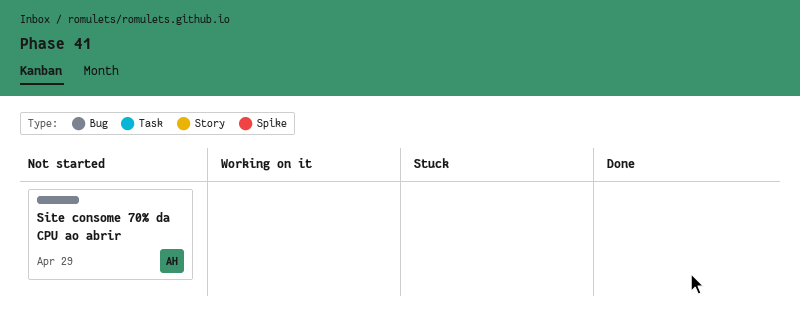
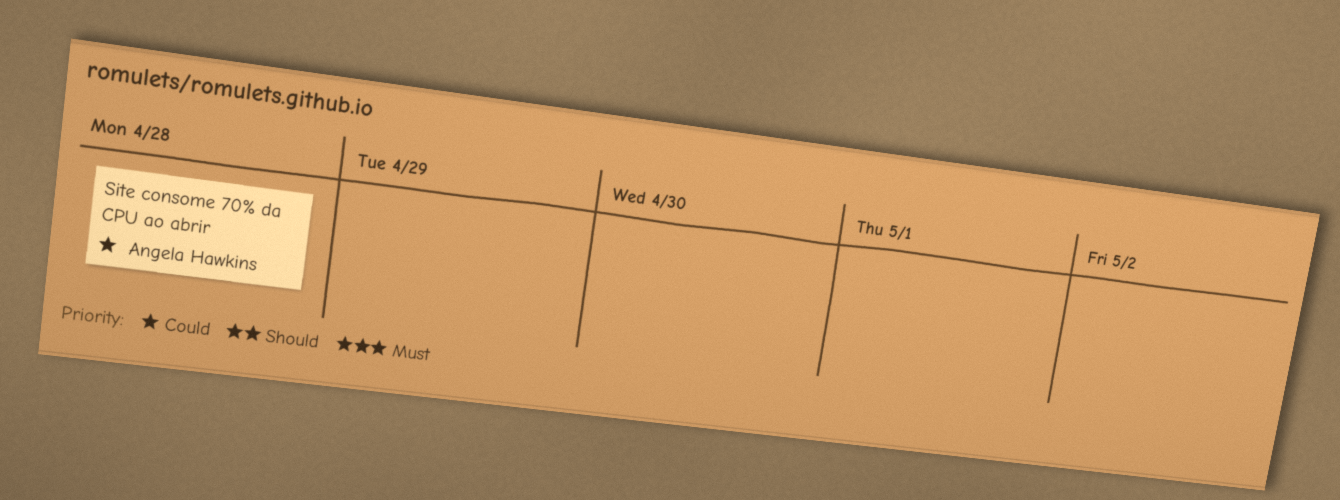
Site consome 70% da CPU ao abrir, due: Apr 29 -> Apr 28

